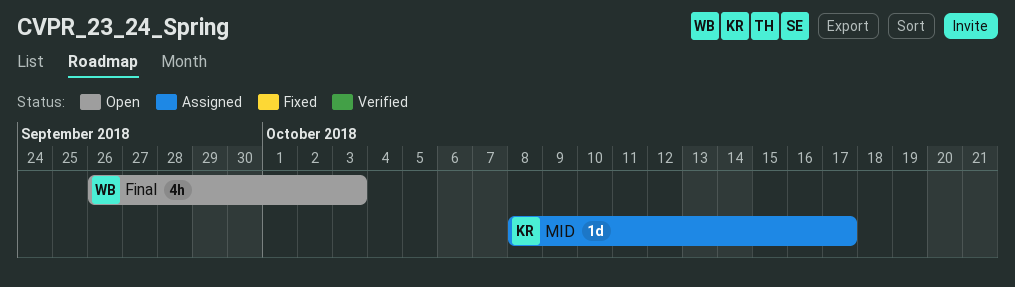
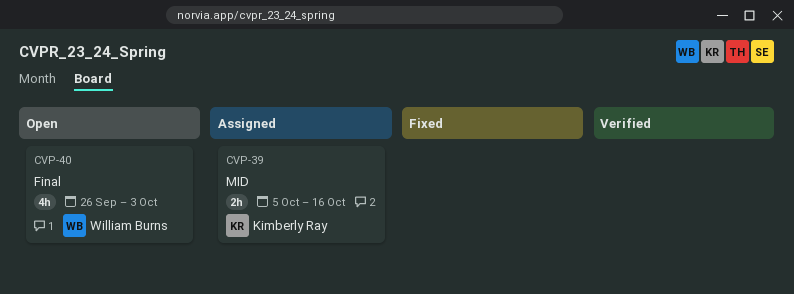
MID, estimate: 1d -> 2h
MID, start: Oct 8 -> Oct 5
MID, due: Oct 17 -> Oct 16

